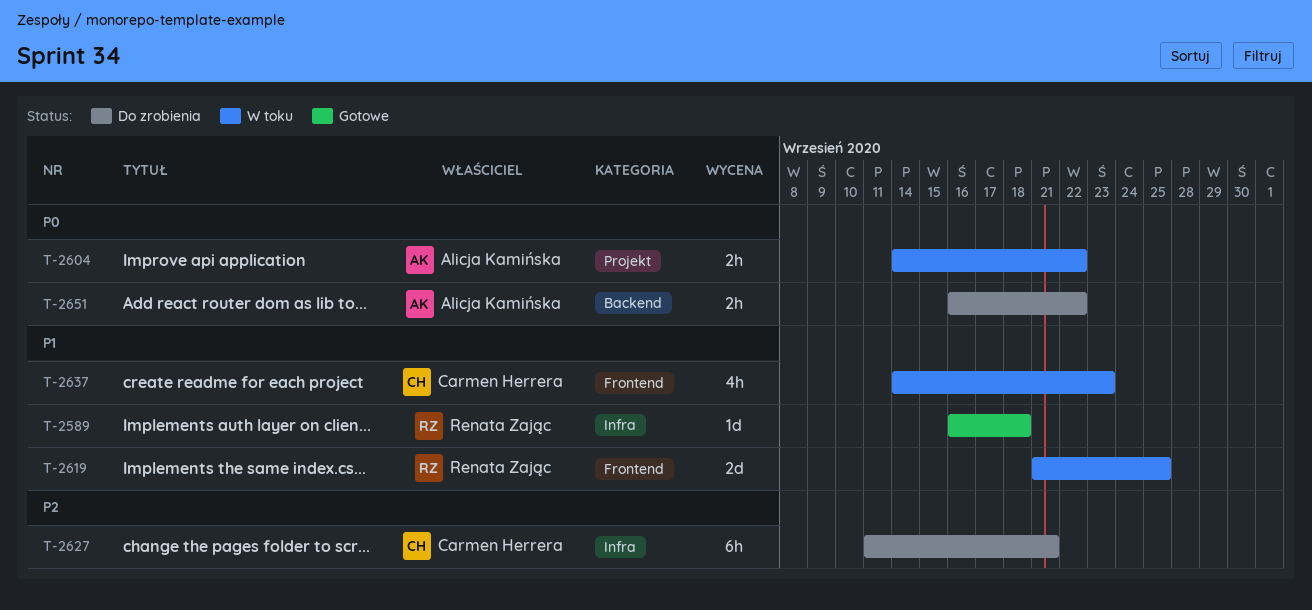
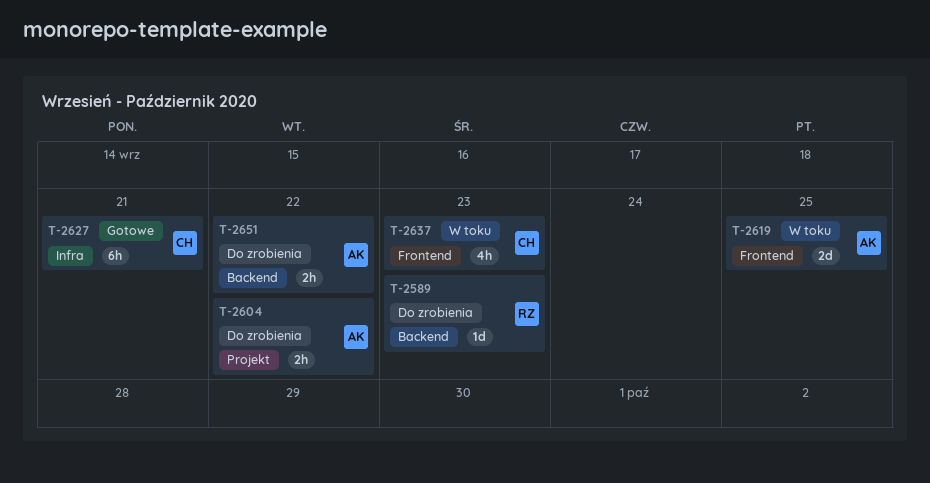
T-2589, status: Gotowe -> Do zrobienia
T-2589, label: Infra -> Backend
T-2589, due: Sep 18 -> Sep 23
T-2604, status: W toku -> Do zrobienia
T-2619, owner: Renata Zając -> Alicja Kamińska
T-2627, status: Do zrobienia -> Gotowe

